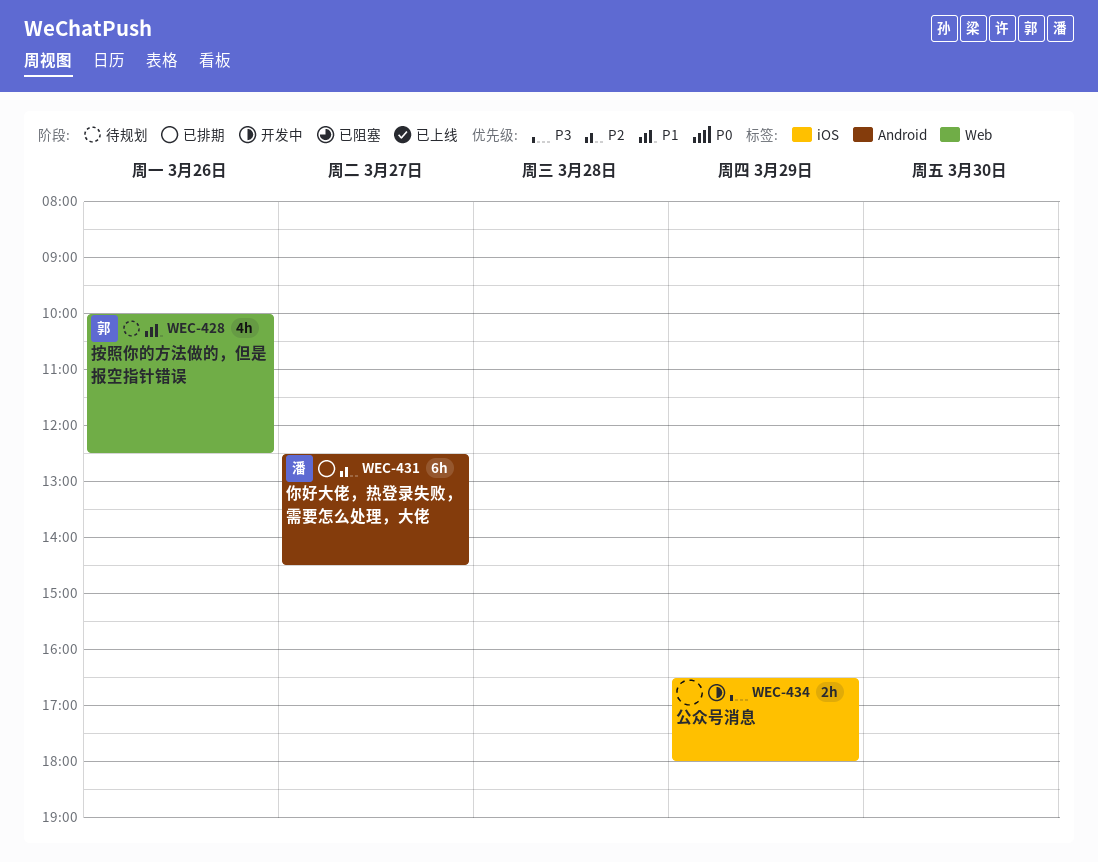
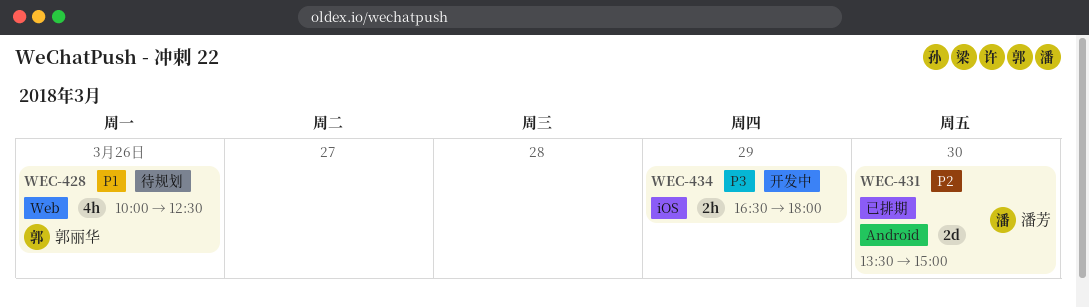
WEC-431, estimate: 6h -> 2d
WEC-431, day: Mar 27 -> Mar 30
WEC-431, begins: 12:30 -> 13:30
WEC-431, ends: 14:30 -> 15:00

